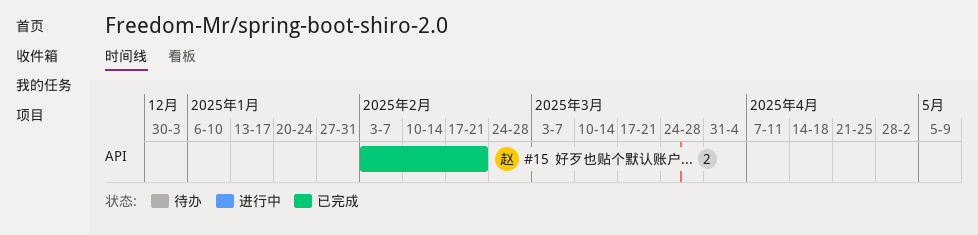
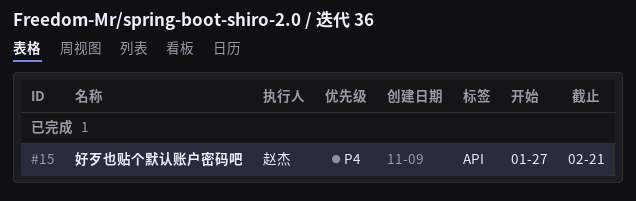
#15, start: Feb 3 -> Jan 27

